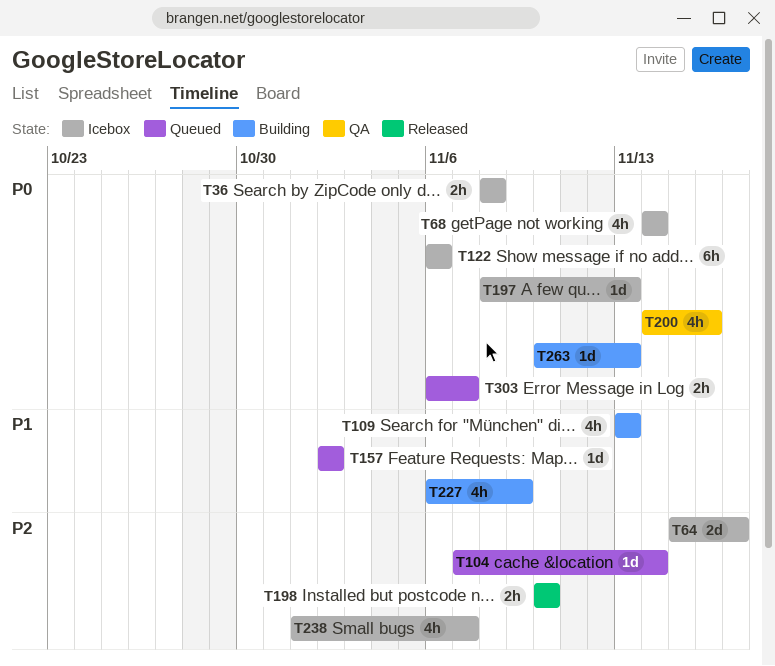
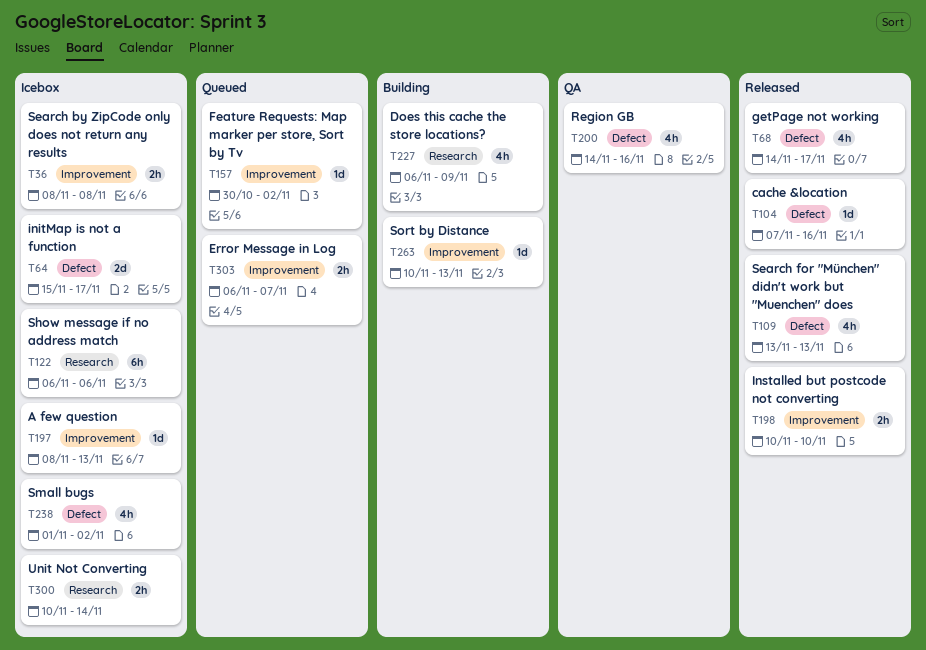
T68, status: Icebox -> Released
T68, due: Nov 14 -> Nov 17
T104, status: Queued -> Released
T104, due: Nov 14 -> Nov 16
T109, status: Building -> Released
T157, start: Nov 2 -> Oct 30
T238, due: Nov 7 -> Nov 2
T300: none -> present

